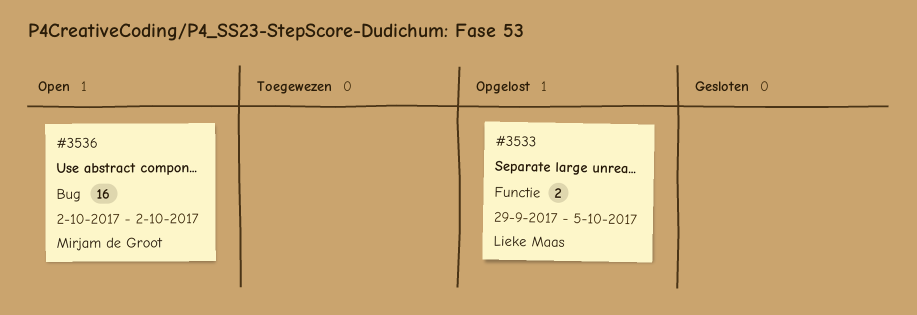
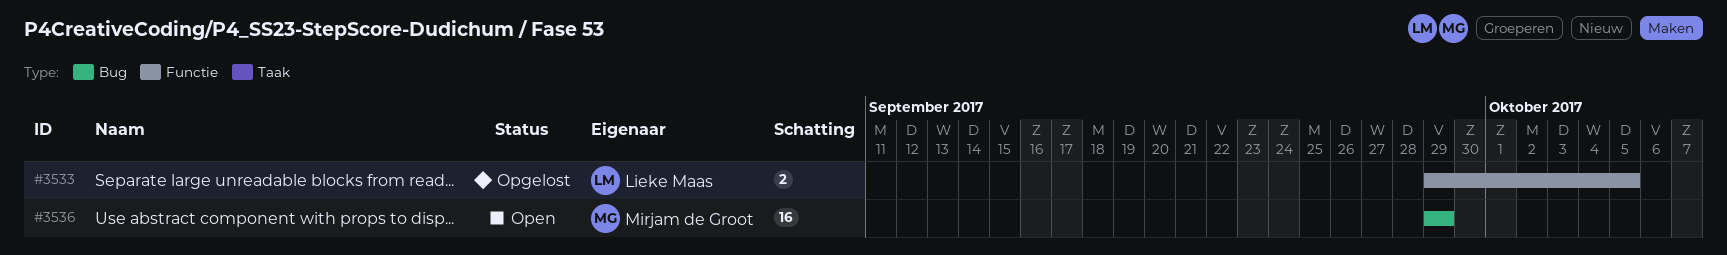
#3536, start: Oct 2 -> Sep 29
#3536, due: Oct 2 -> Sep 29

